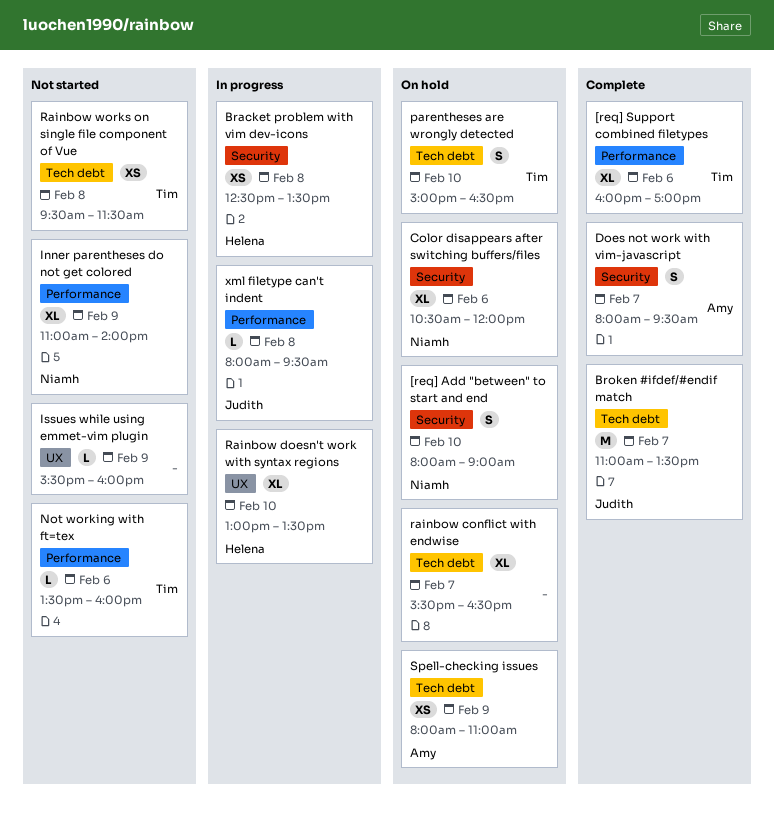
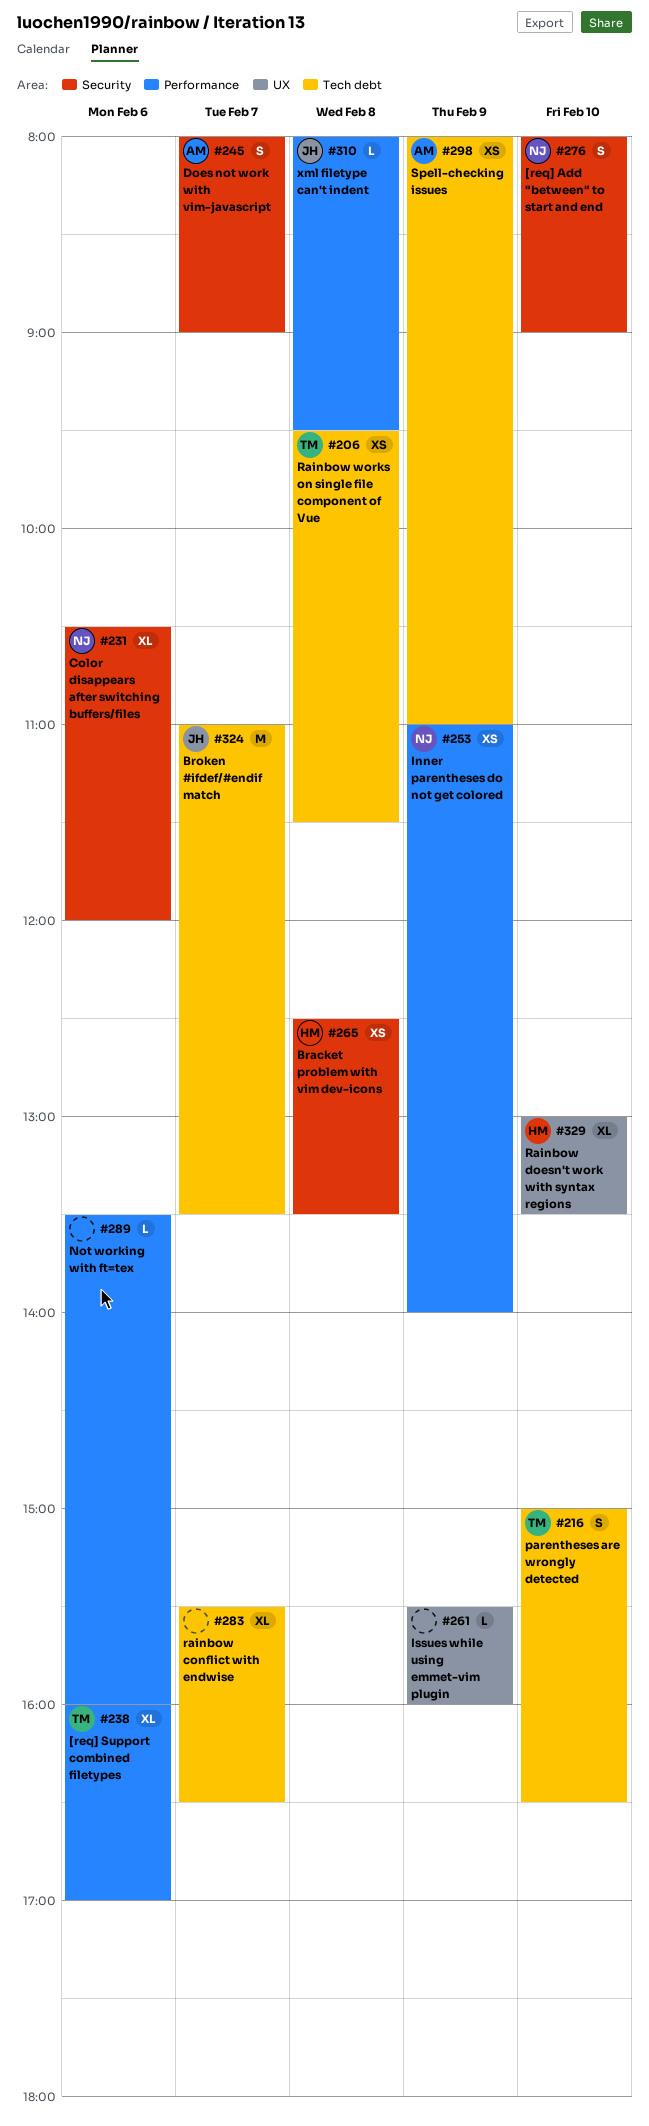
Does not work with vim-javascript, ends: 09:30 -> 09:00
Inner parentheses do not get colored, estimate: XL -> XS
Not working with ft=tex, owner: Tim -> none

